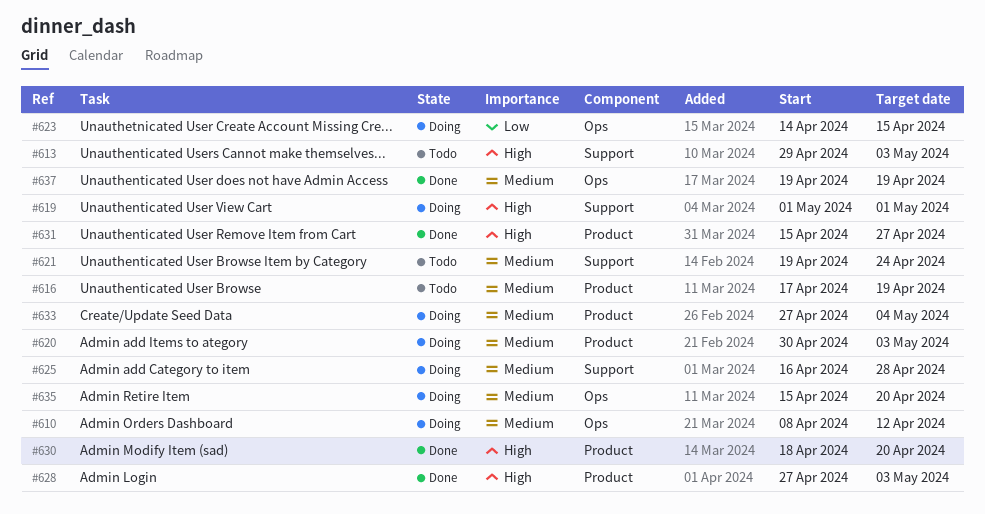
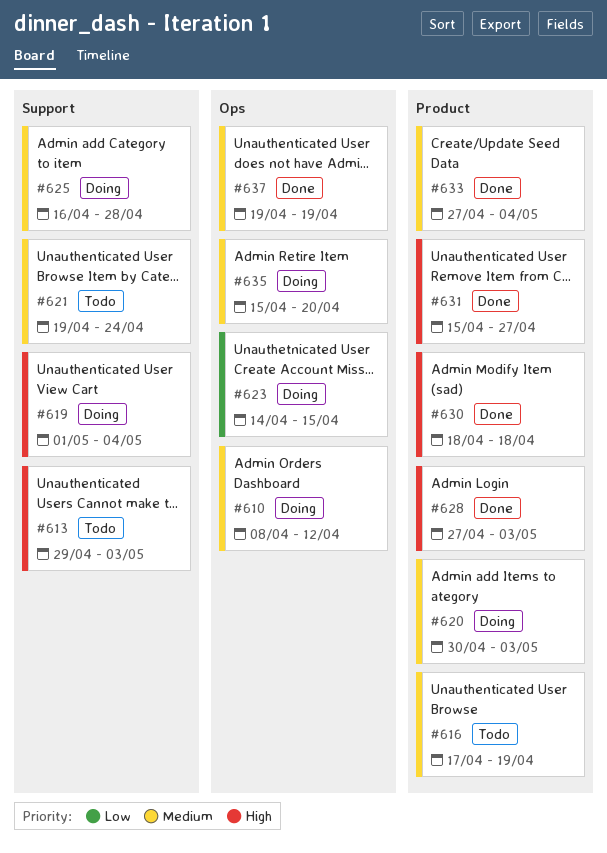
#619, due: May 1 -> May 4
#630, due: Apr 20 -> Apr 18
#633, status: Doing -> Done

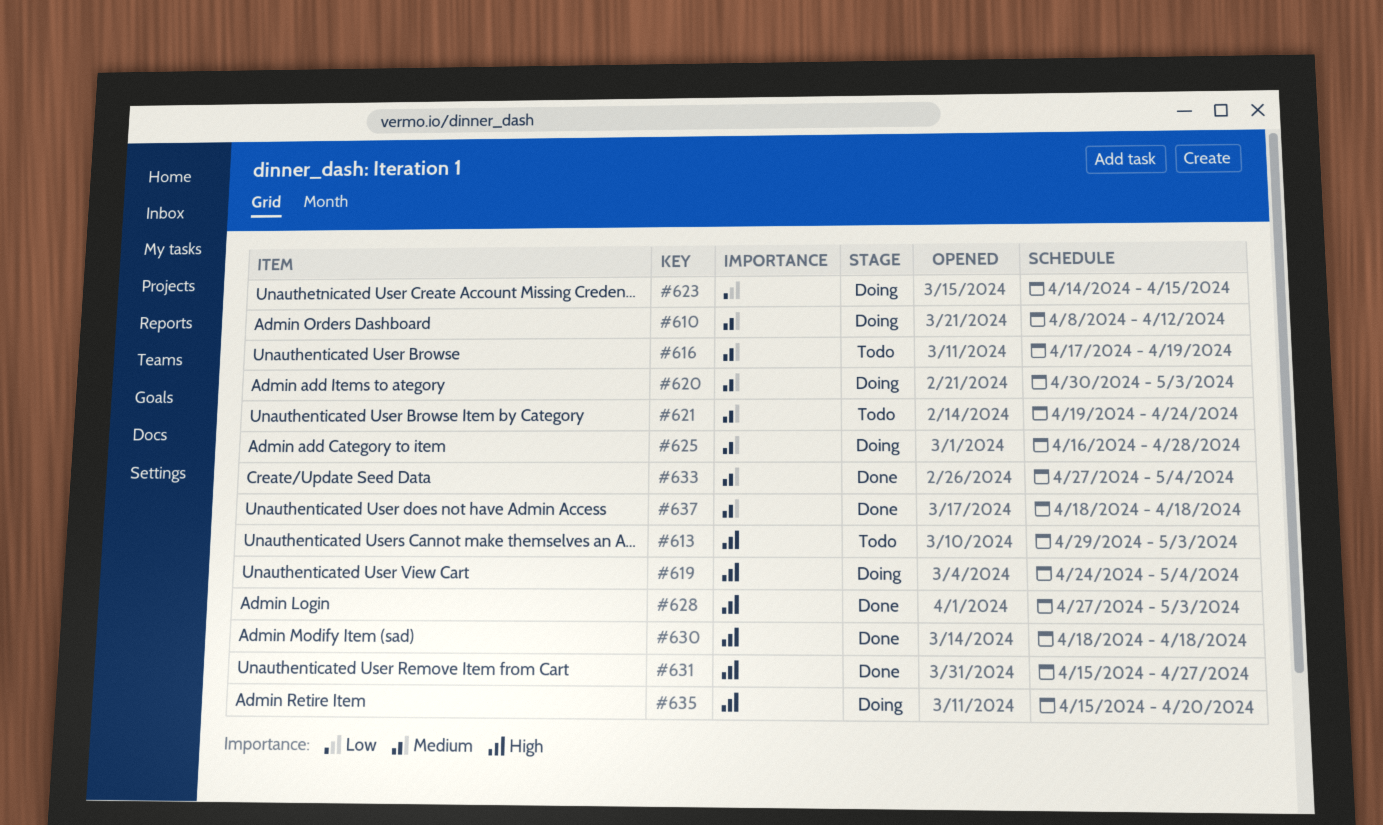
#619, start: May 1 -> Apr 24
#635, priority: Medium -> High
#637, start: Apr 19 -> Apr 18
#637, due: Apr 19 -> Apr 18

